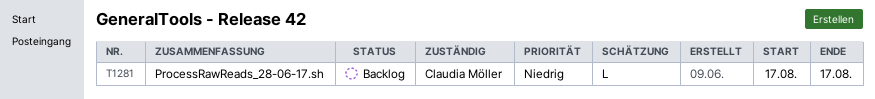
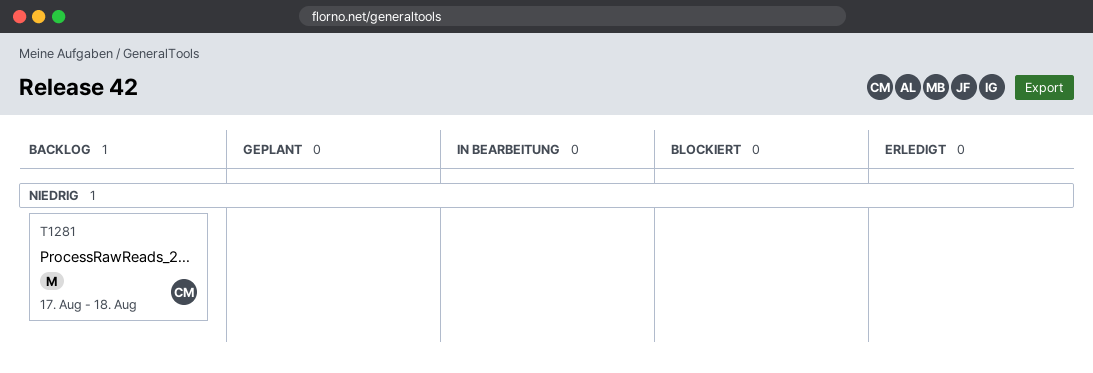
T1281, estimate: L -> M
T1281, due: Aug 17 -> Aug 18

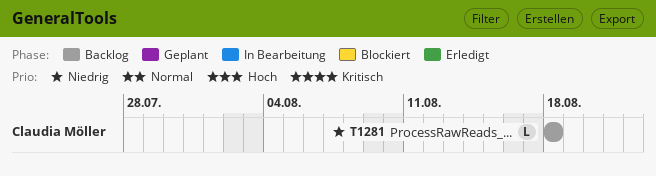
T1281, estimate: M -> L
T1281, start: Aug 17 -> Aug 18

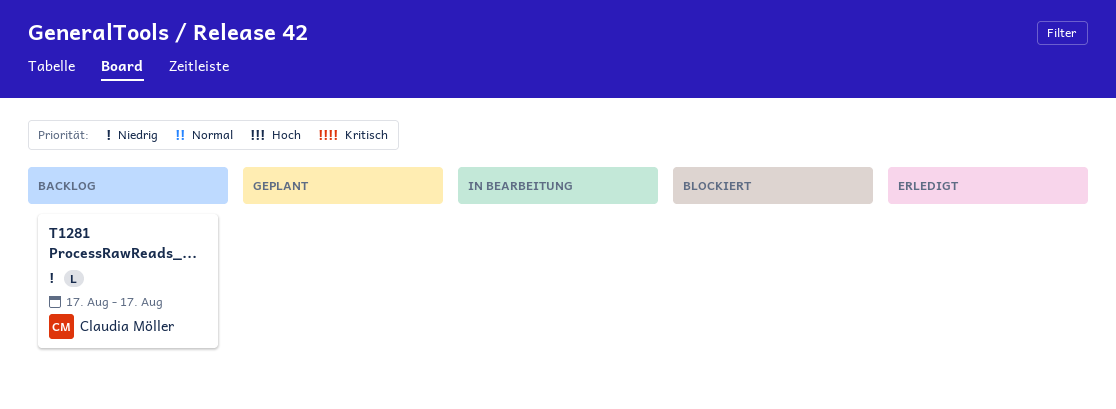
T1281, start: Aug 18 -> Aug 17
T1281, due: Aug 18 -> Aug 17

